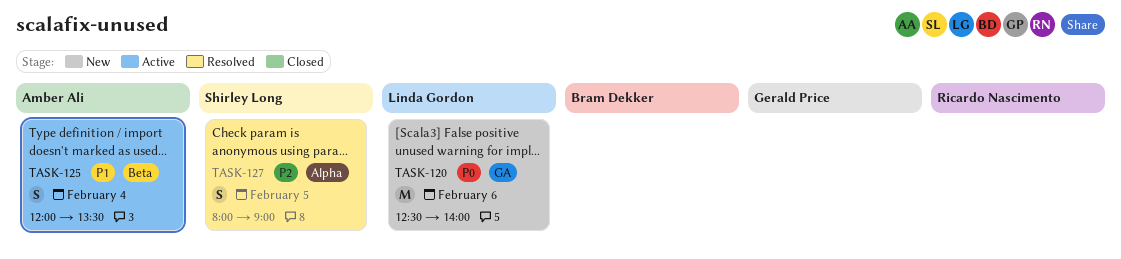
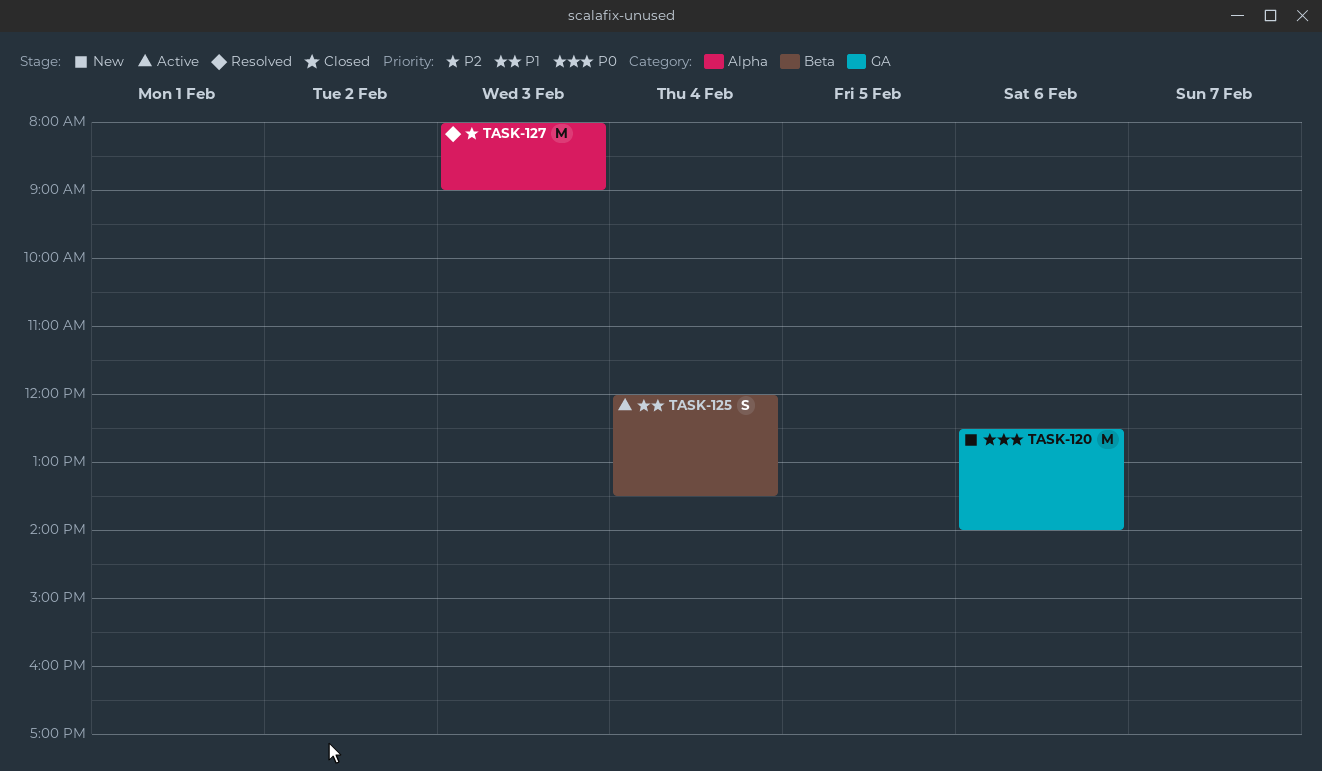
TASK-127, estimate: S -> M
TASK-127, day: Feb 5 -> Feb 3

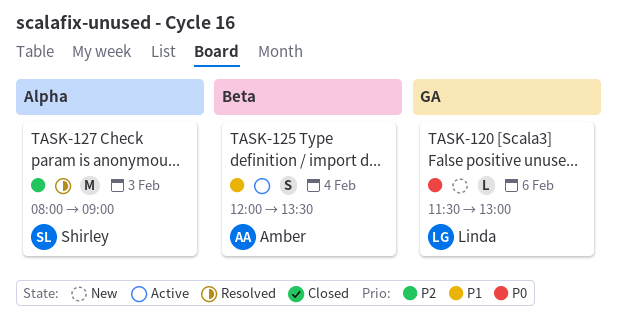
TASK-120, estimate: M -> L
TASK-120, begins: 12:30 -> 11:30
TASK-120, ends: 14:00 -> 13:00

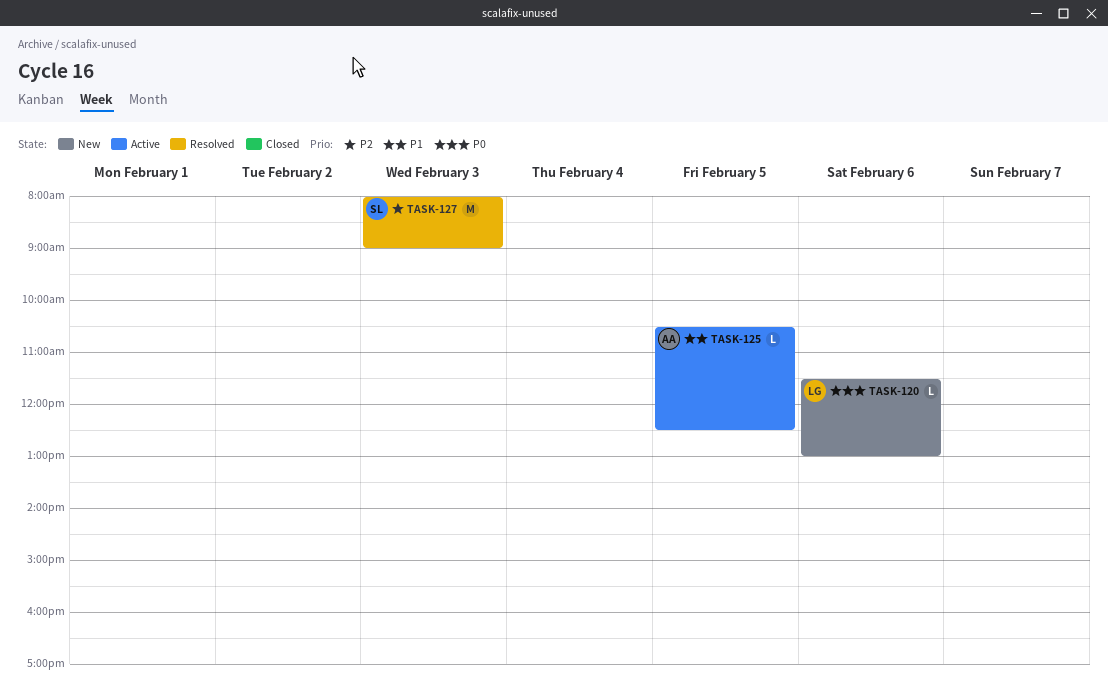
TASK-125, estimate: S -> L
TASK-125, day: Feb 4 -> Feb 5
TASK-125, begins: 12:00 -> 10:30
TASK-125, ends: 13:30 -> 12:30

